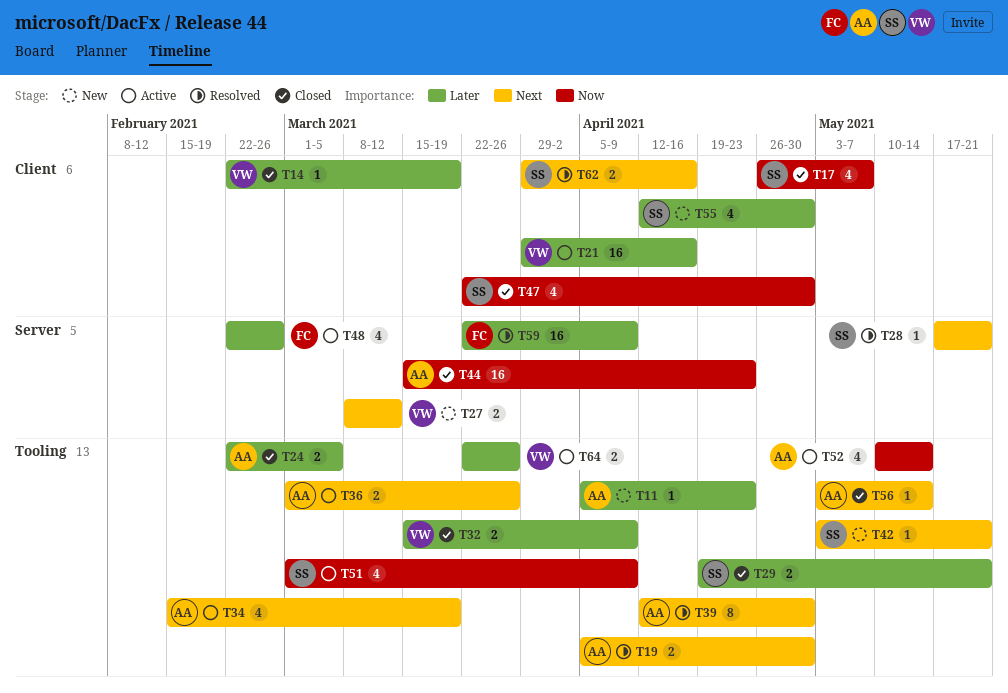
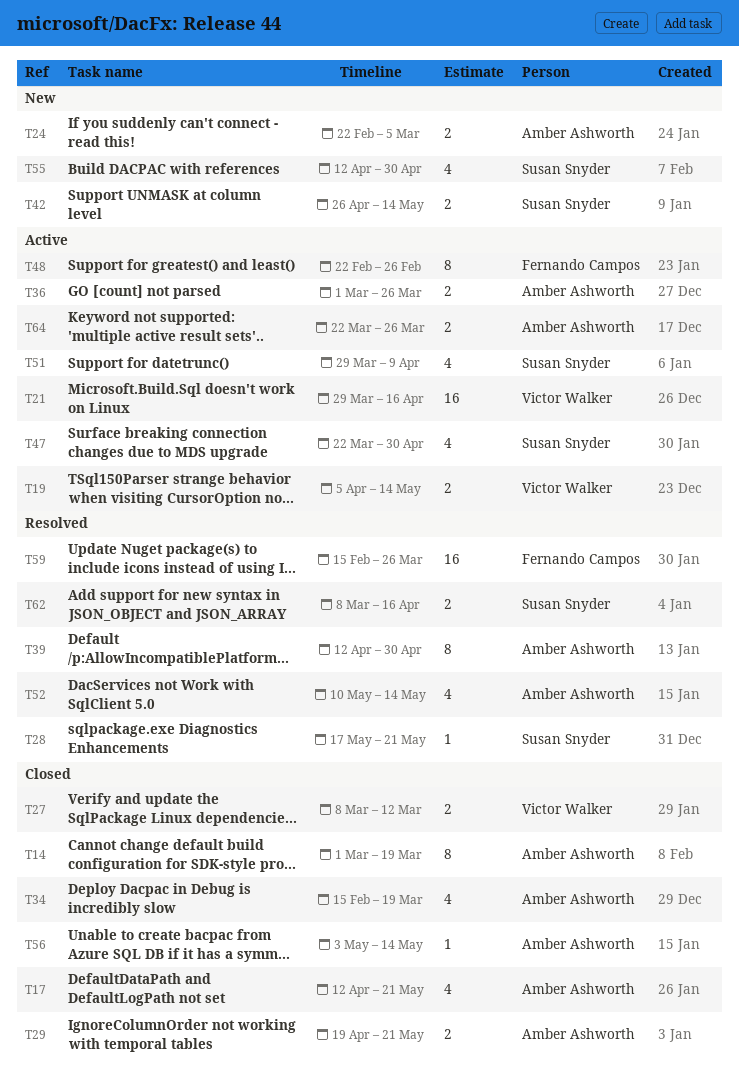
T11: present -> none
T14, owner: Victor Walker -> Amber Ashworth
T14, estimate: 1 -> 8
T14, start: Feb 22 -> Mar 1
T17, owner: Susan Snyder -> Amber Ashworth
T17, start: Apr 26 -> Apr 12
T17, due: May 7 -> May 21
T19, status: Resolved -> Active
T19, owner: Amber Ashworth -> Victor Walker
T19, due: Apr 30 -> May 14
T24, status: Closed -> New
T27, status: New -> Closed
T29, owner: Susan Snyder -> Amber Ashworth
T32: present -> none
T34, status: Active -> Closed
T42, estimate: 1 -> 2
T42, start: May 3 -> Apr 26
T42, due: May 21 -> May 14
T44: present -> none
T47, status: Closed -> Active
T48, estimate: 4 -> 8
T51, start: Mar 1 -> Mar 29
T52, status: Active -> Resolved
T59, start: Mar 22 -> Feb 15
T59, due: Apr 9 -> Mar 26
T62, start: Mar 29 -> Mar 8
T64, owner: Victor Walker -> Amber Ashworth

